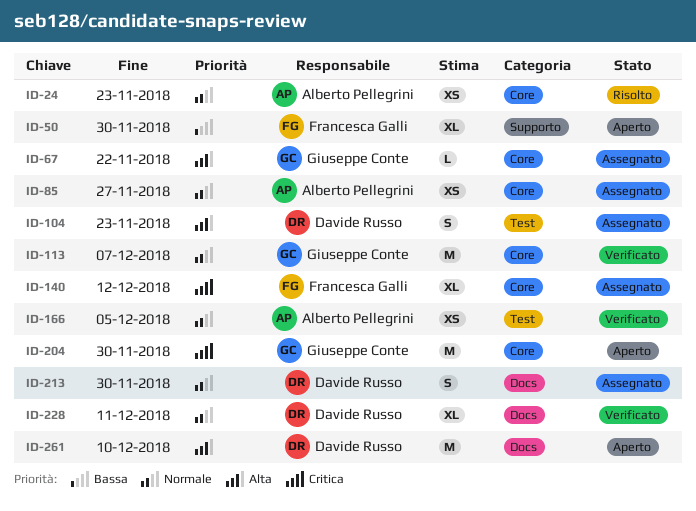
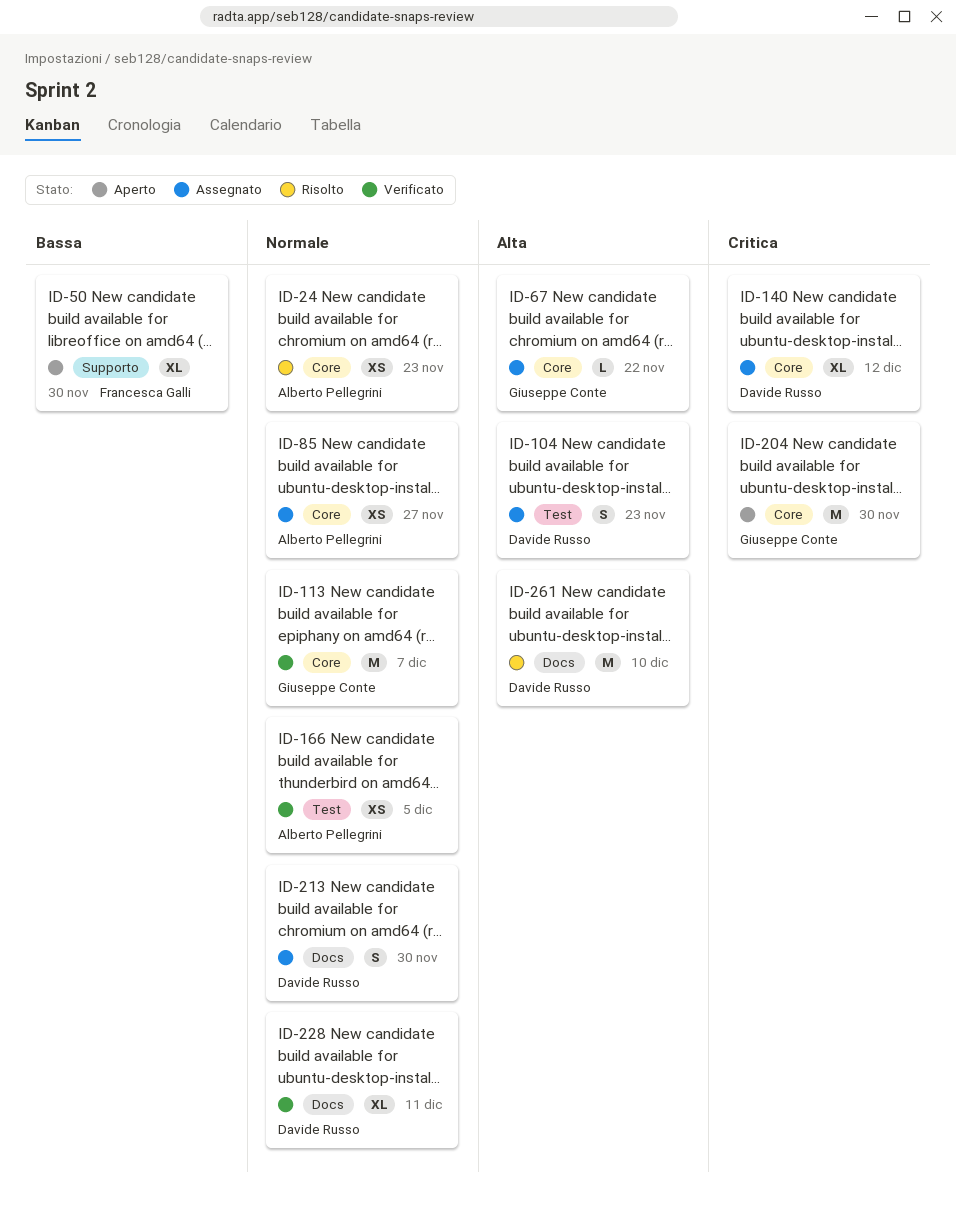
ID-140, owner: Francesca Galli -> Davide Russo
ID-261, status: Aperto -> Risolto

